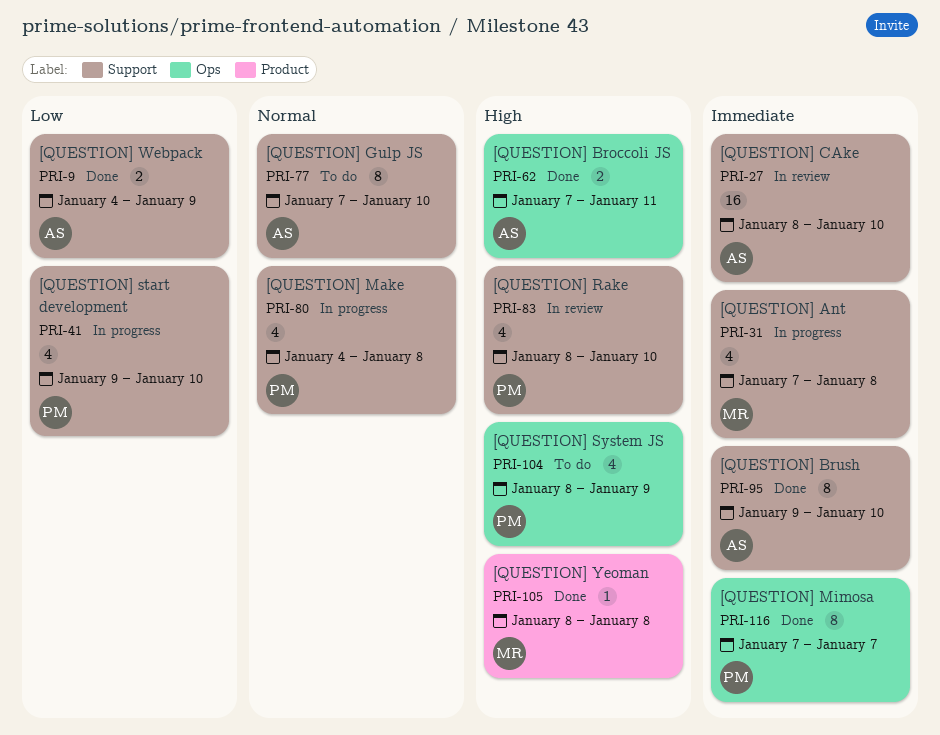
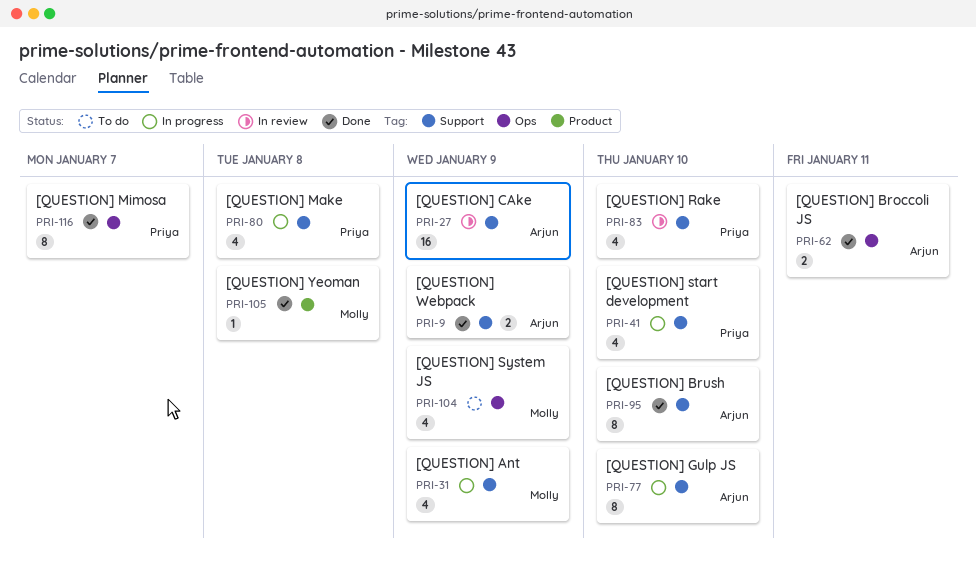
PRI-27, due: Jan 10 -> Jan 9
PRI-31, due: Jan 8 -> Jan 9
PRI-77, status: To do -> In progress
PRI-104, owner: Priya -> Molly

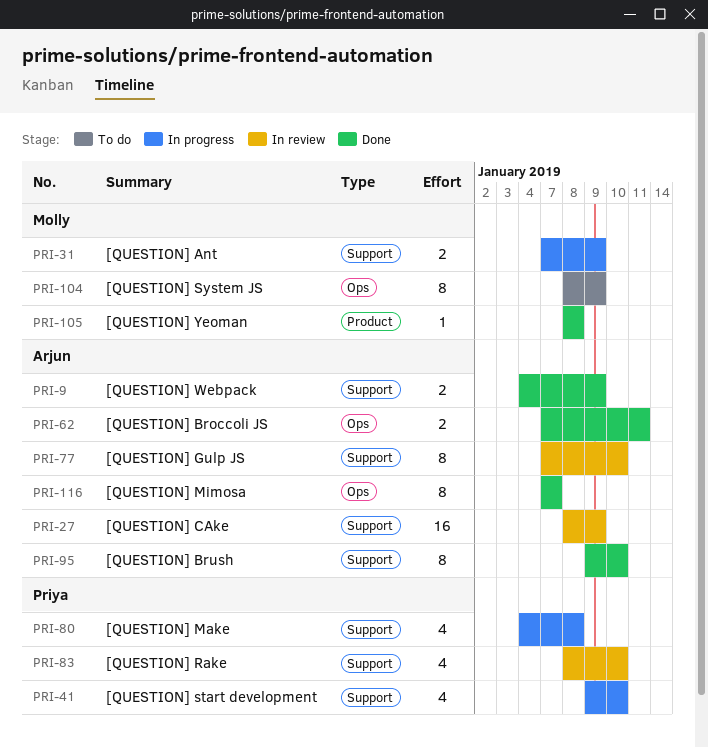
PRI-31, estimate: 4 -> 2
PRI-77, status: In progress -> In review
PRI-104, estimate: 4 -> 8
PRI-116, owner: Priya -> Arjun

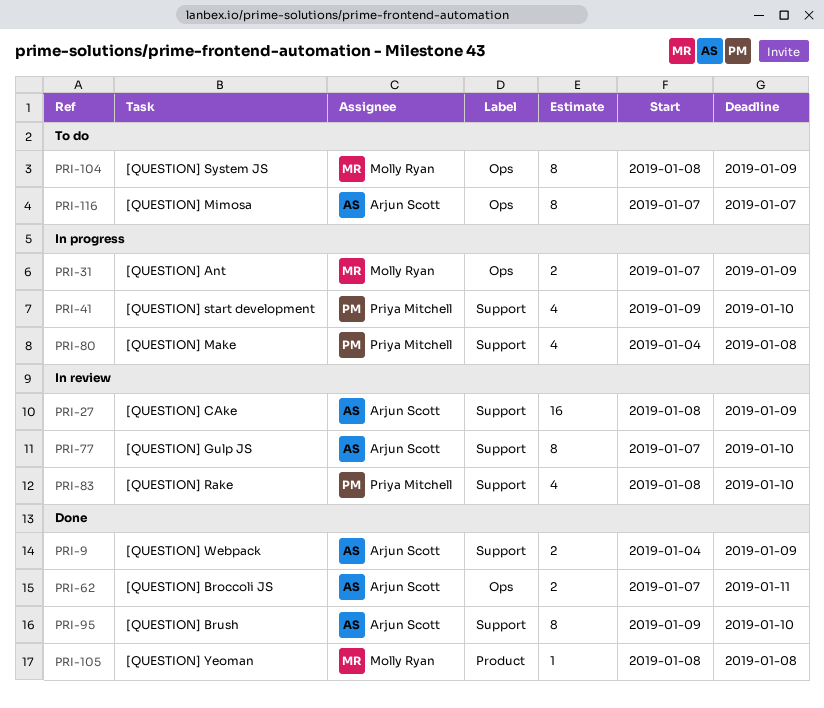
PRI-31, label: Support -> Ops
PRI-116, status: Done -> To do

